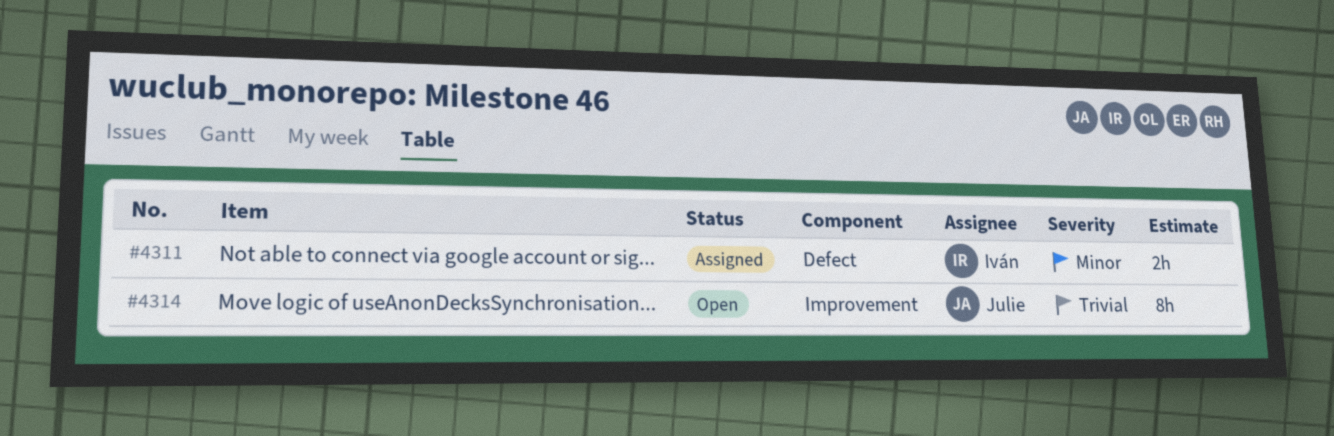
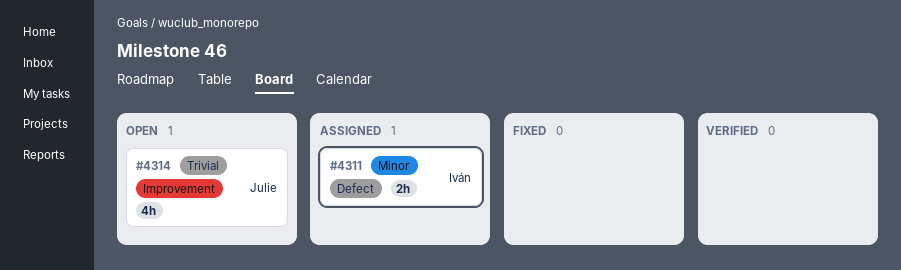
#4314, estimate: 8h -> 4h

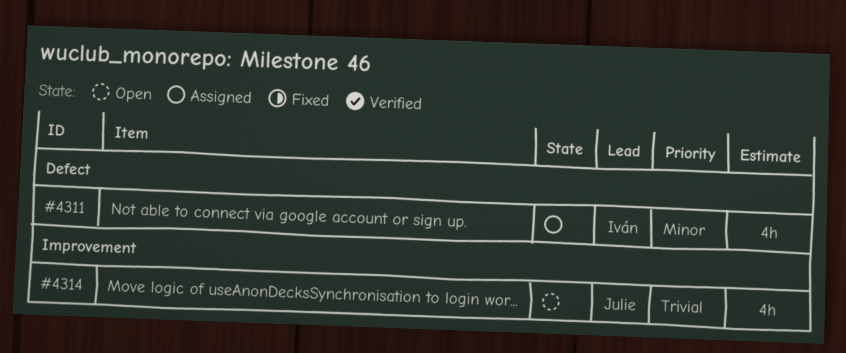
#4311, estimate: 2h -> 4h

